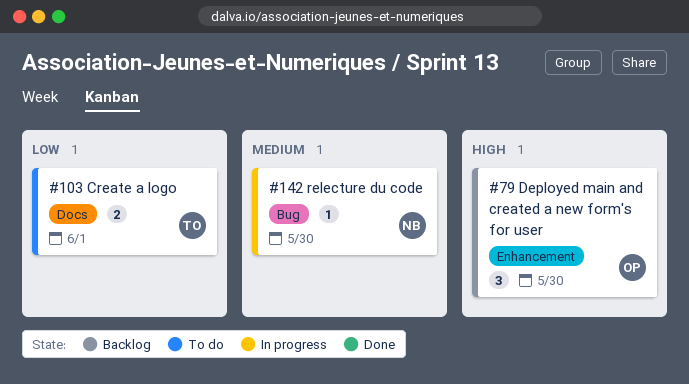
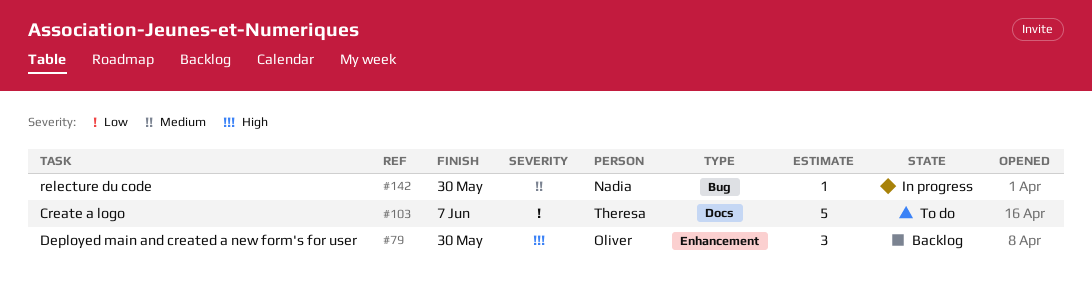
#103, estimate: 2 -> 5
#103, due: Jun 1 -> Jun 7

